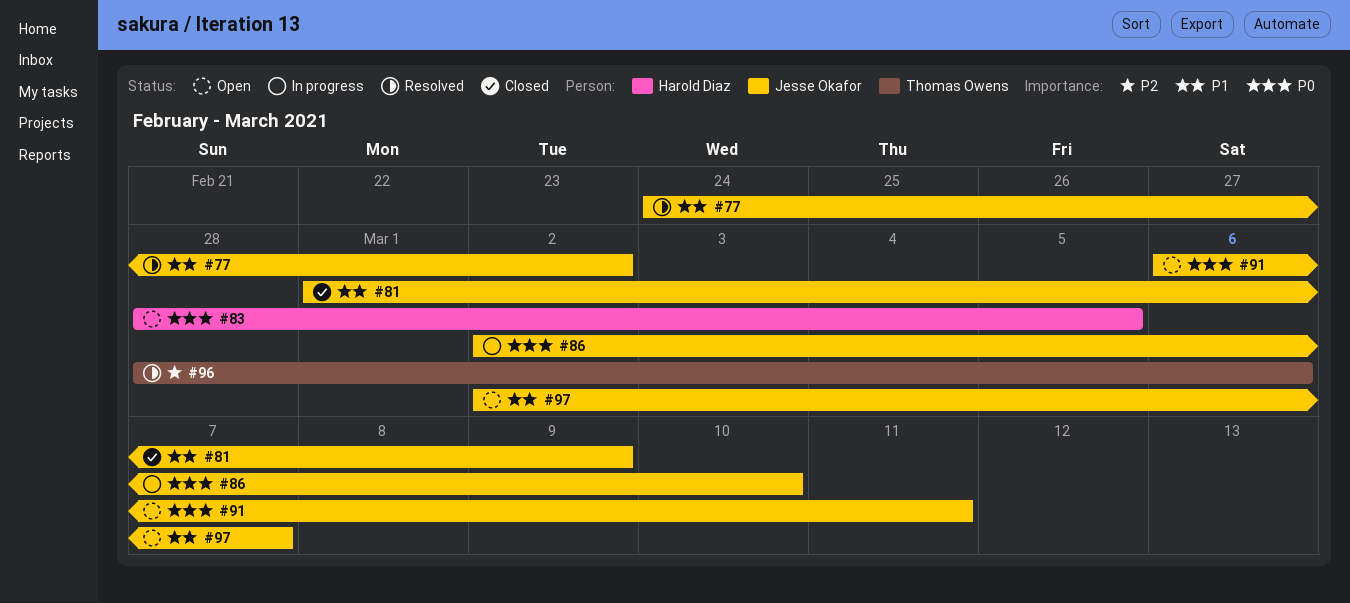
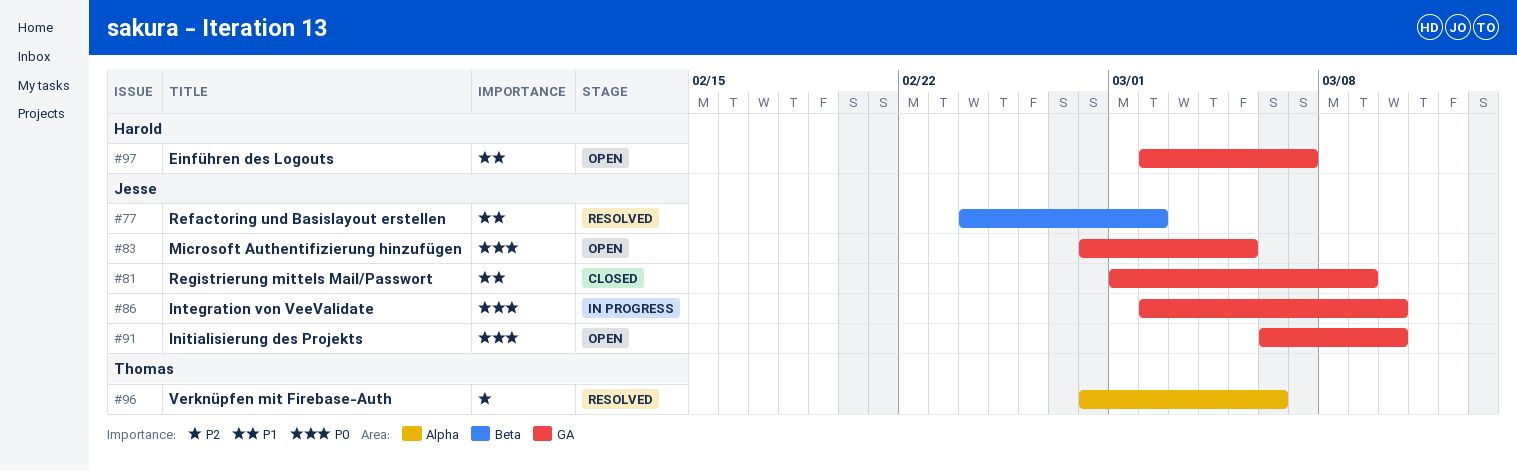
#83, owner: Harold Diaz -> Jesse Okafor
#91, due: Mar 11 -> Mar 10
#97, owner: Jesse Okafor -> Harold Diaz

